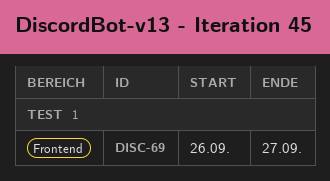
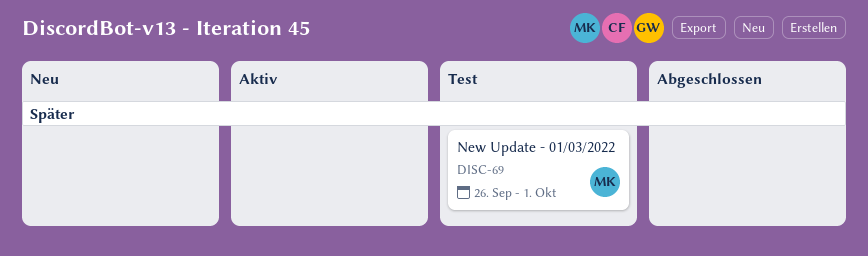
DISC-69, due: Sep 27 -> Oct 1

